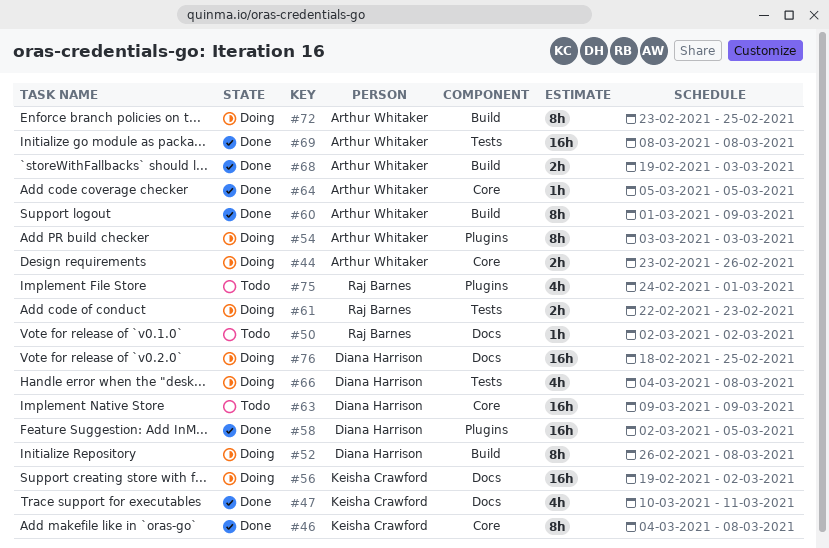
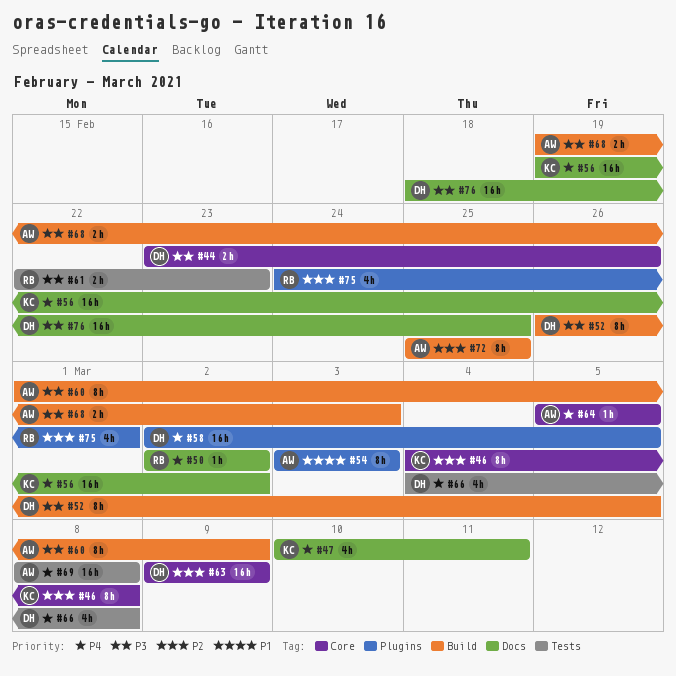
#44, owner: Arthur Whitaker -> Diana Harrison
#52, due: Mar 8 -> Mar 5
#72, start: Feb 23 -> Feb 25

